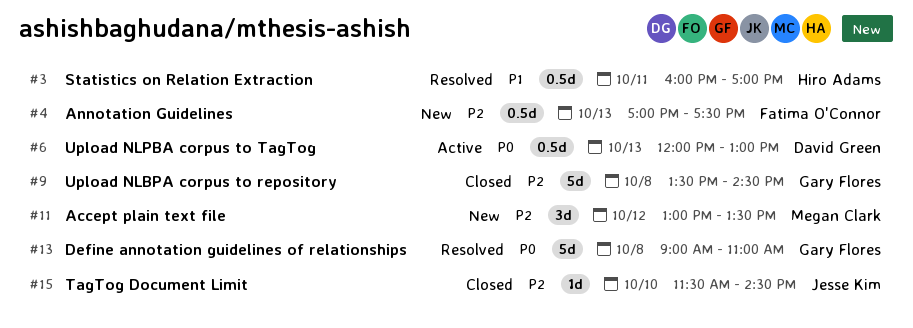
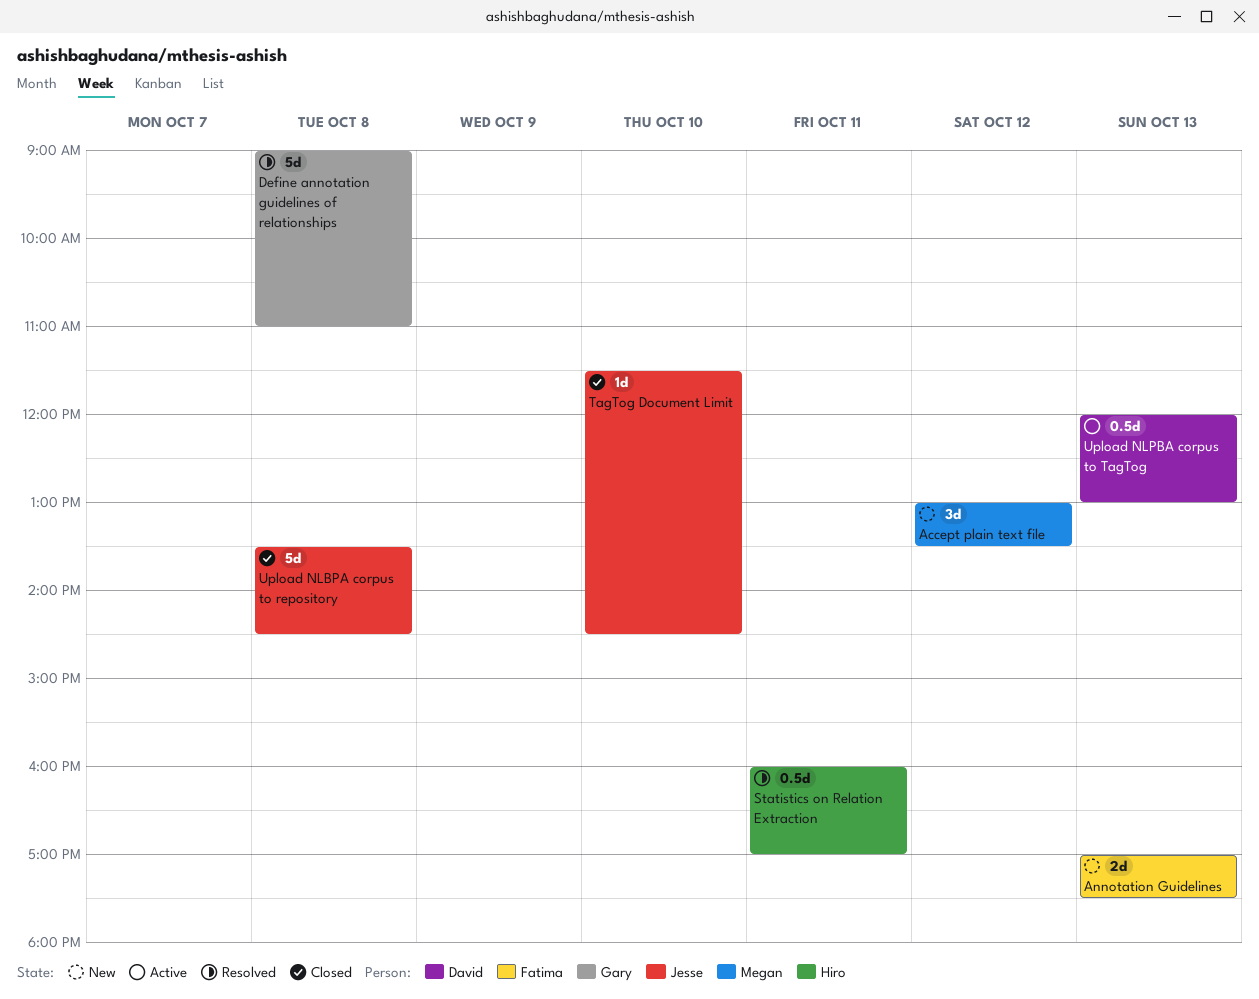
Annotation Guidelines, estimate: 0.5d -> 2d
Upload NLBPA corpus to repository, owner: Gary Flores -> Jesse Kim

